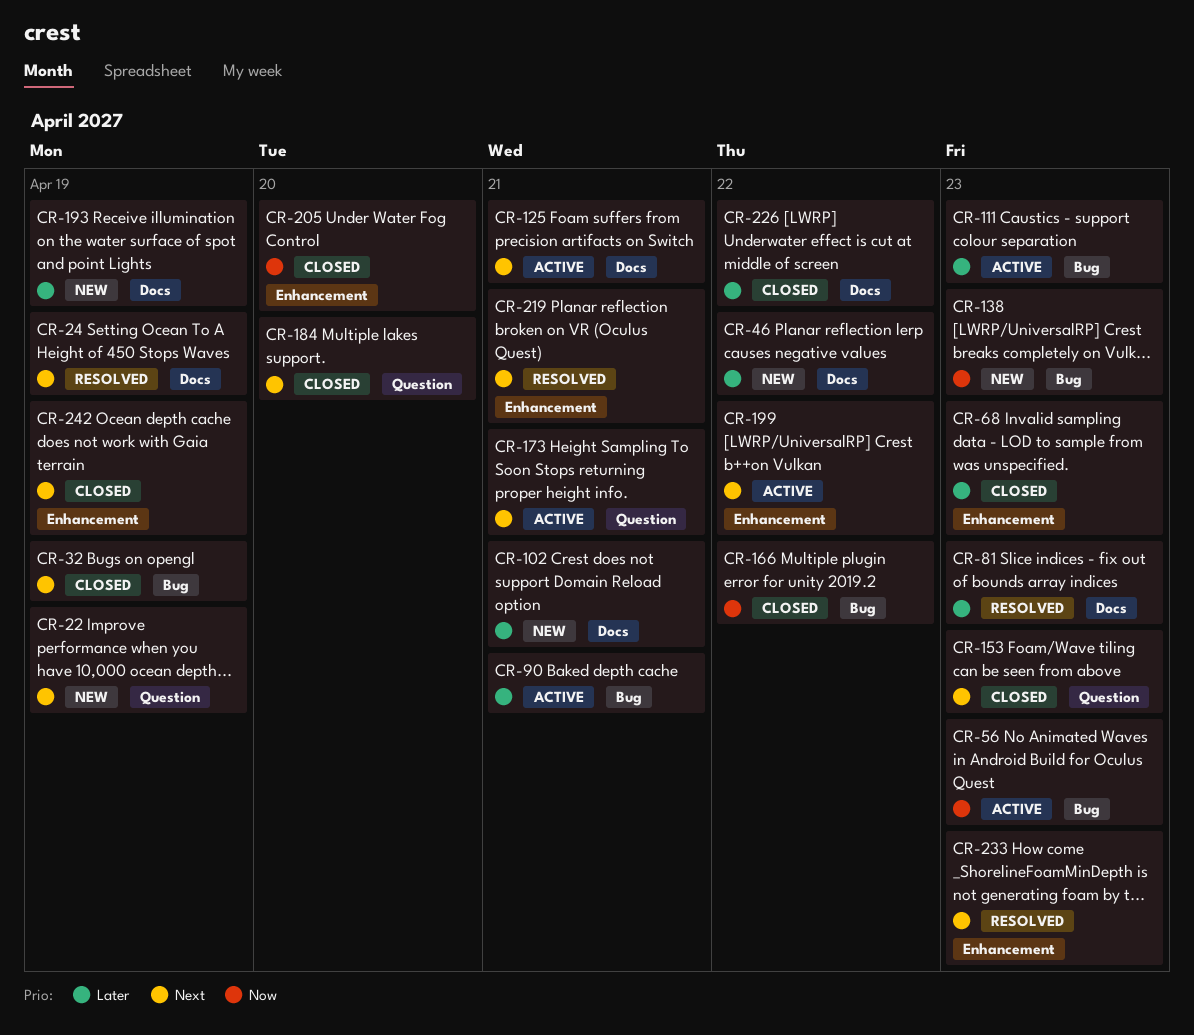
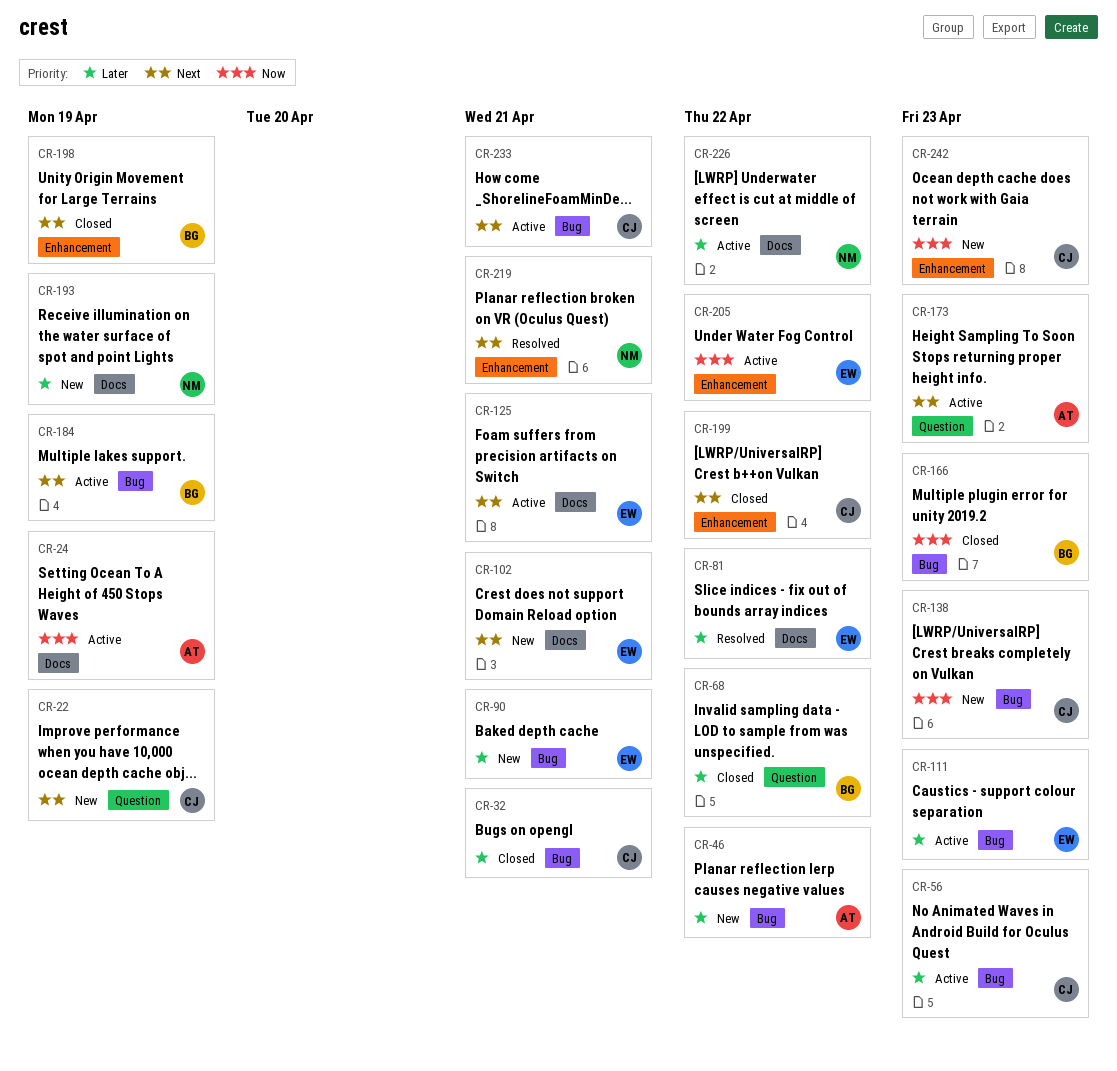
CR-24, status: Resolved -> Active
CR-24, priority: Next -> Now
CR-32, priority: Next -> Later
CR-32, due: Apr 19 -> Apr 21
CR-46, label: Docs -> Bug
CR-56, priority: Now -> Later
CR-68, label: Enhancement -> Question
CR-68, due: Apr 23 -> Apr 22
CR-81, due: Apr 23 -> Apr 22
CR-90, status: Active -> New
CR-102, priority: Later -> Next
CR-153: present -> none
CR-166, due: Apr 22 -> Apr 23
CR-173, due: Apr 21 -> Apr 23
CR-184, status: Closed -> Active
CR-184, label: Question -> Bug
CR-184, due: Apr 20 -> Apr 19
CR-198: none -> present
CR-199, status: Active -> Closed
CR-205, status: Closed -> Active
CR-205, due: Apr 20 -> Apr 22
CR-226, status: Closed -> Active
CR-233, status: Resolved -> Active
CR-233, label: Enhancement -> Bug
CR-233, due: Apr 23 -> Apr 21
CR-242, status: Closed -> New
CR-242, priority: Next -> Now
CR-242, due: Apr 19 -> Apr 23

